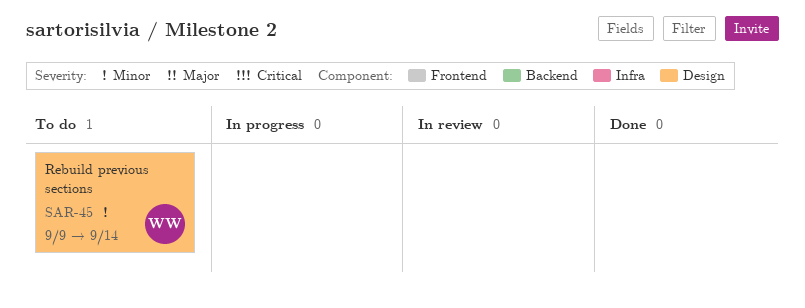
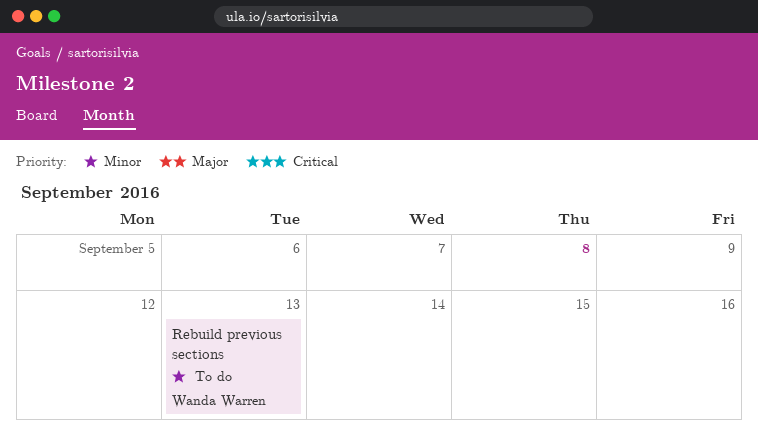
Rebuild previous sections, due: Sep 14 -> Sep 13

